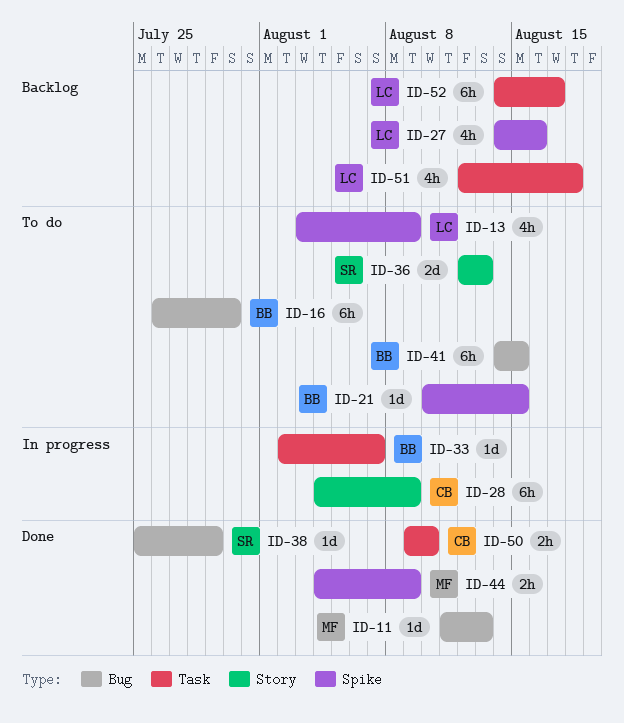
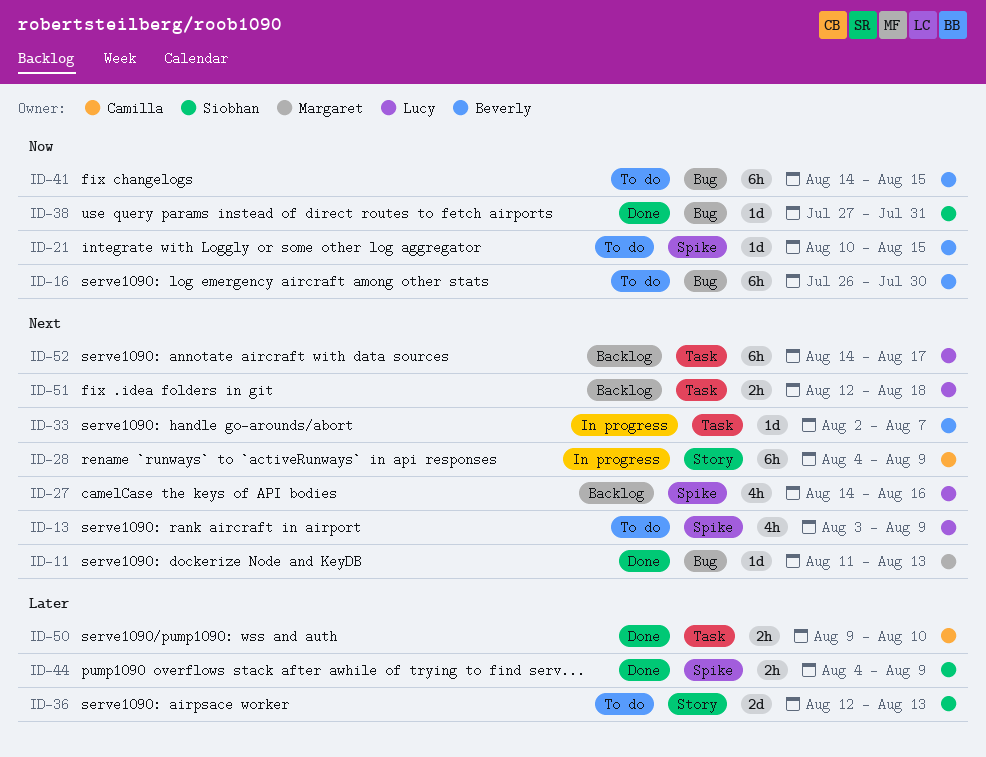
ID-38, start: Jul 25 -> Jul 27
ID-38, due: Jul 29 -> Jul 31
ID-44, owner: Margaret -> Siobhan
ID-51, estimate: 4h -> 2h

